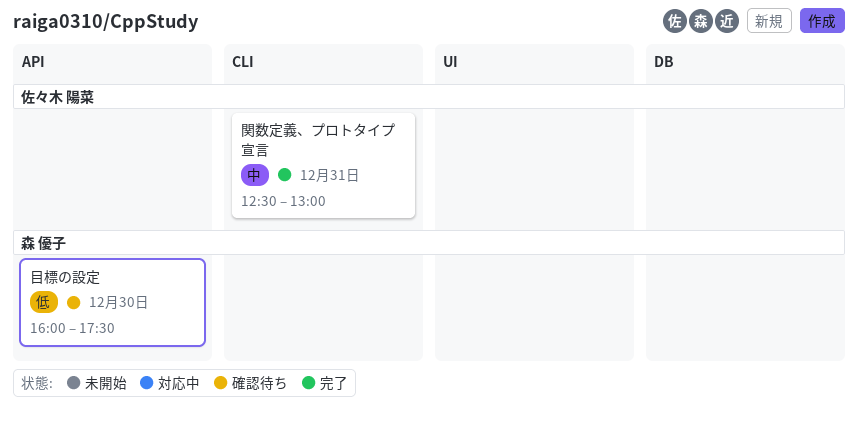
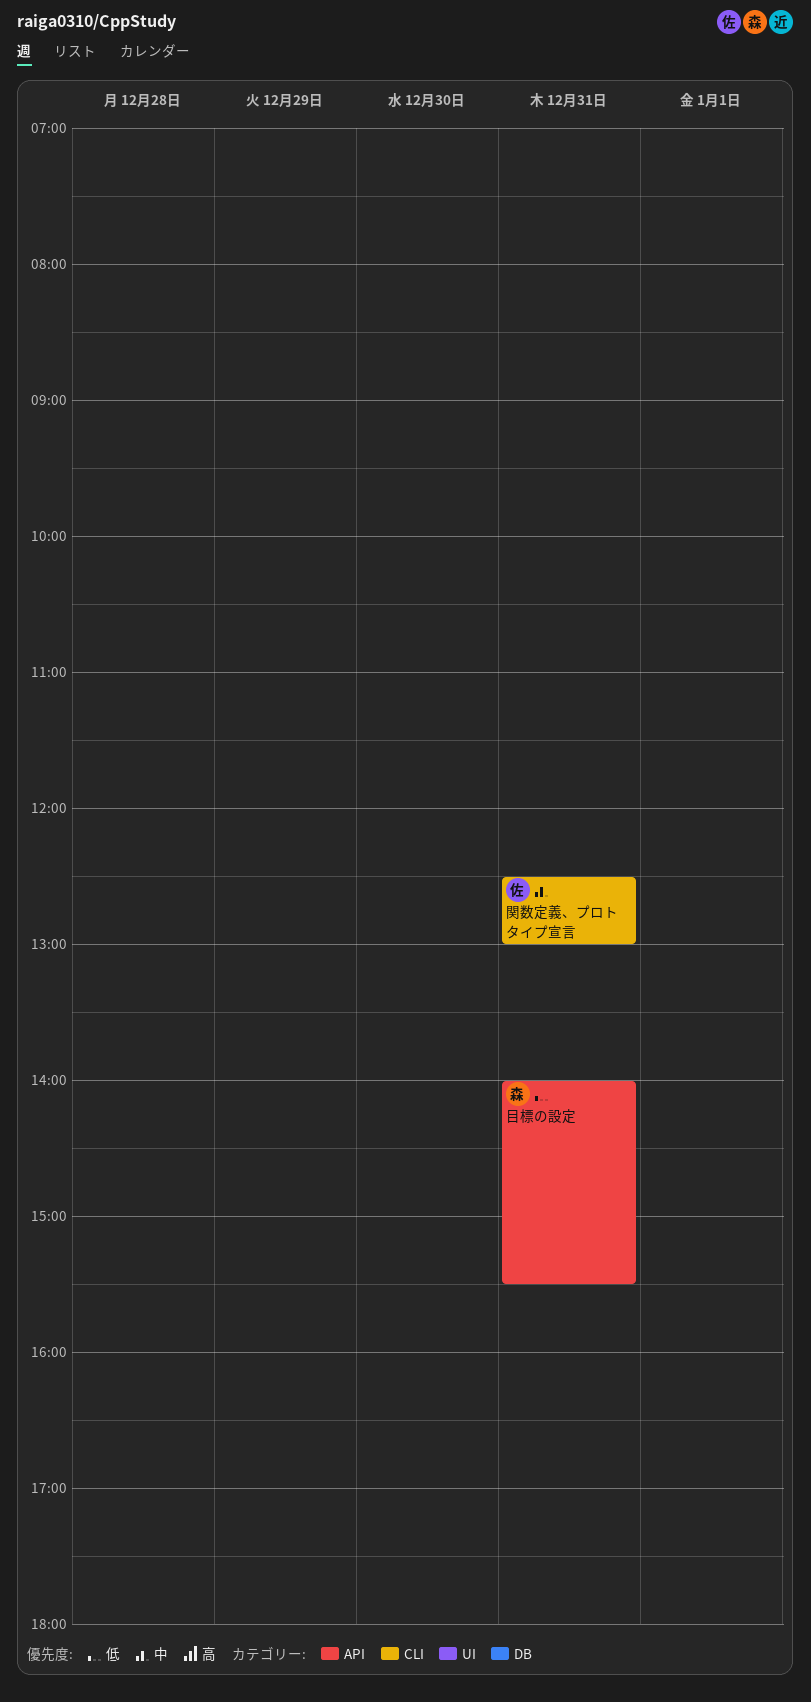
目標の設定, day: Dec 30 -> Dec 31
目標の設定, begins: 16:00 -> 14:00
目標の設定, ends: 17:30 -> 15:30

